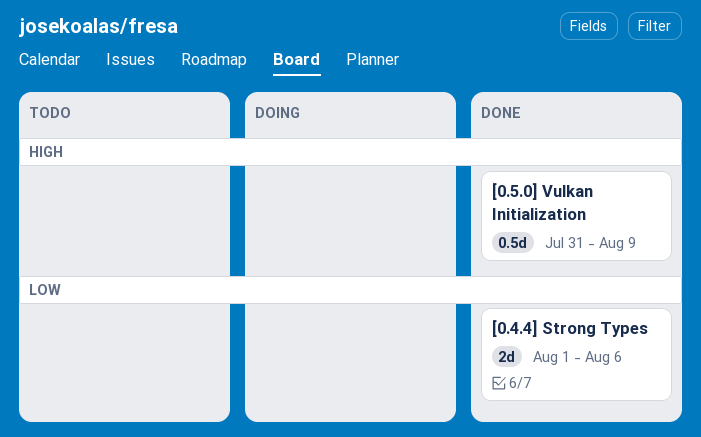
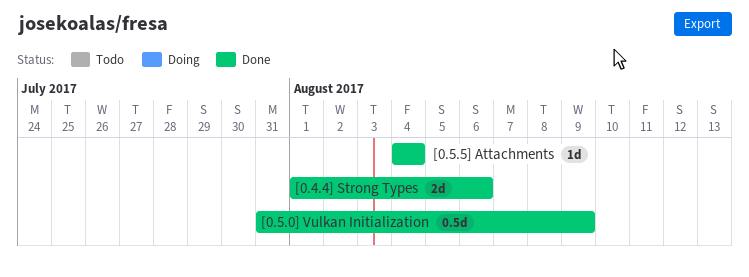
[0.5.5] Attachments: none -> present

